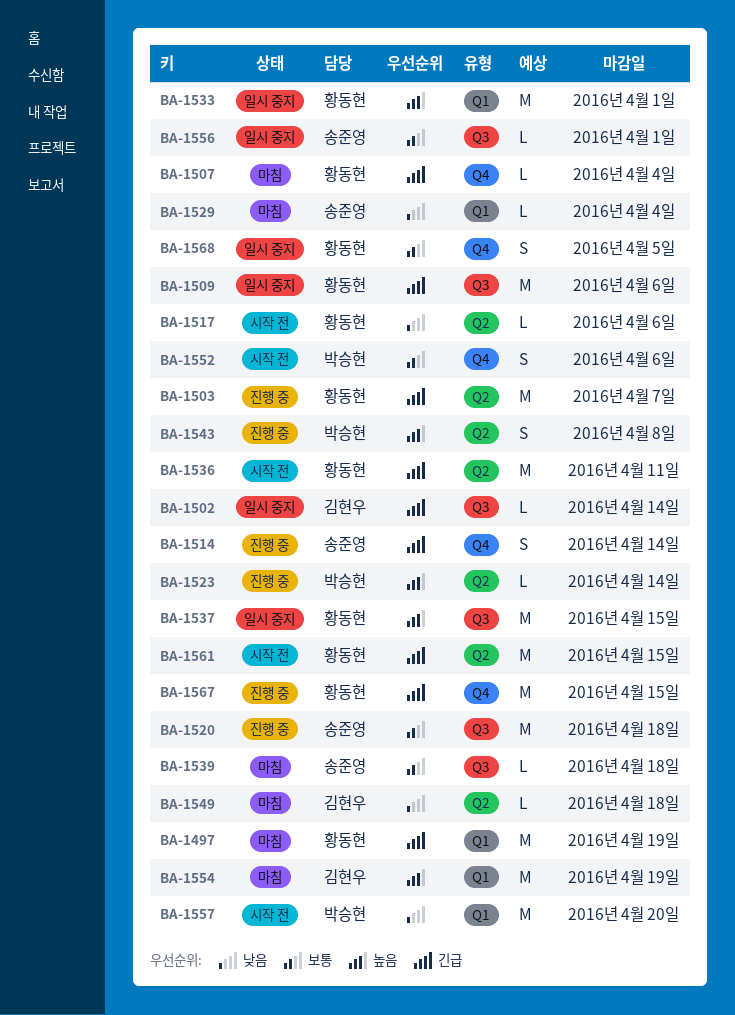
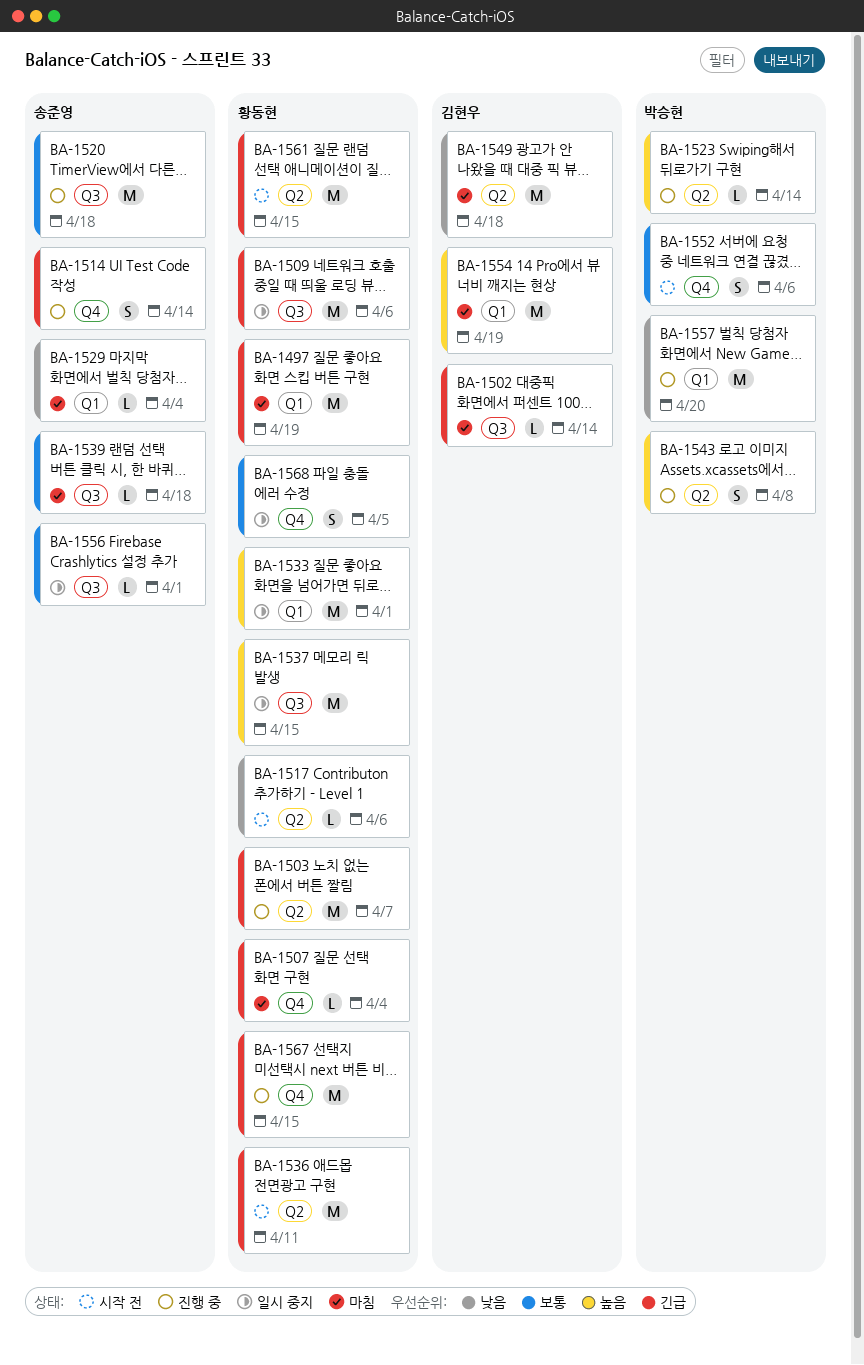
BA-1502, status: 일시 중지 -> 마침
BA-1549, estimate: L -> M
BA-1557, status: 시작 전 -> 진행 중

